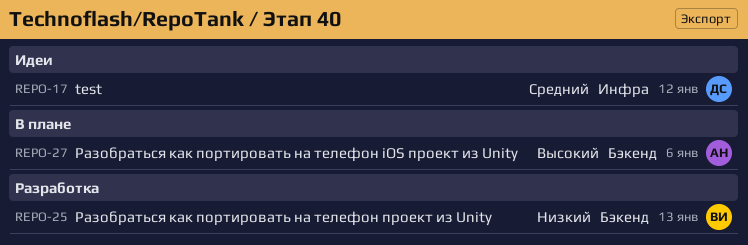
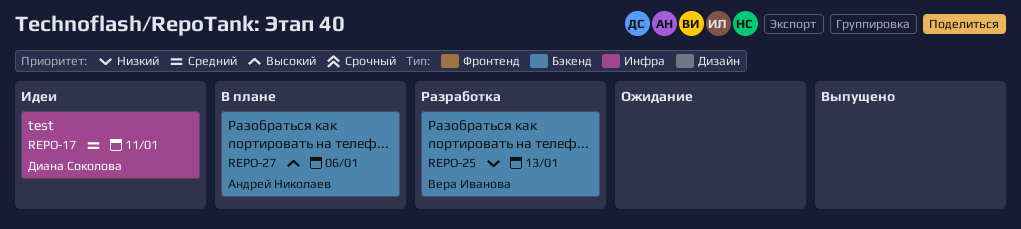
REPO-17, due: Jan 12 -> Jan 11

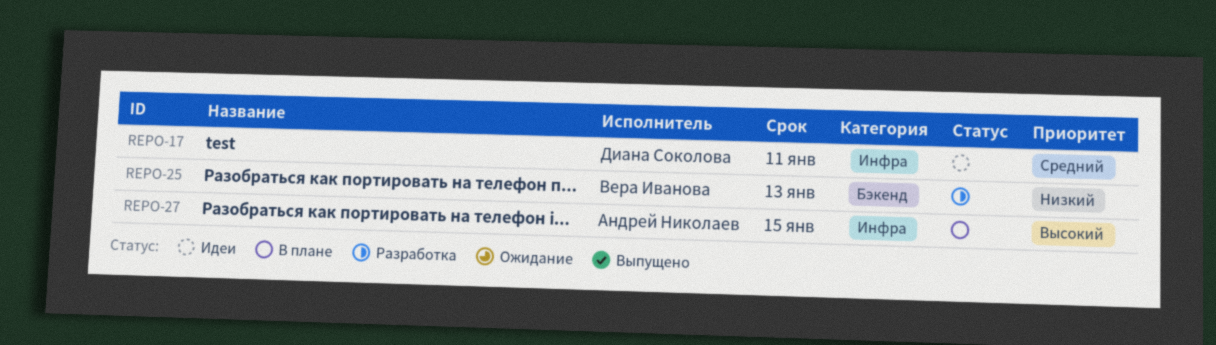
REPO-27, label: Бэкенд -> Инфра
REPO-27, due: Jan 6 -> Jan 15

